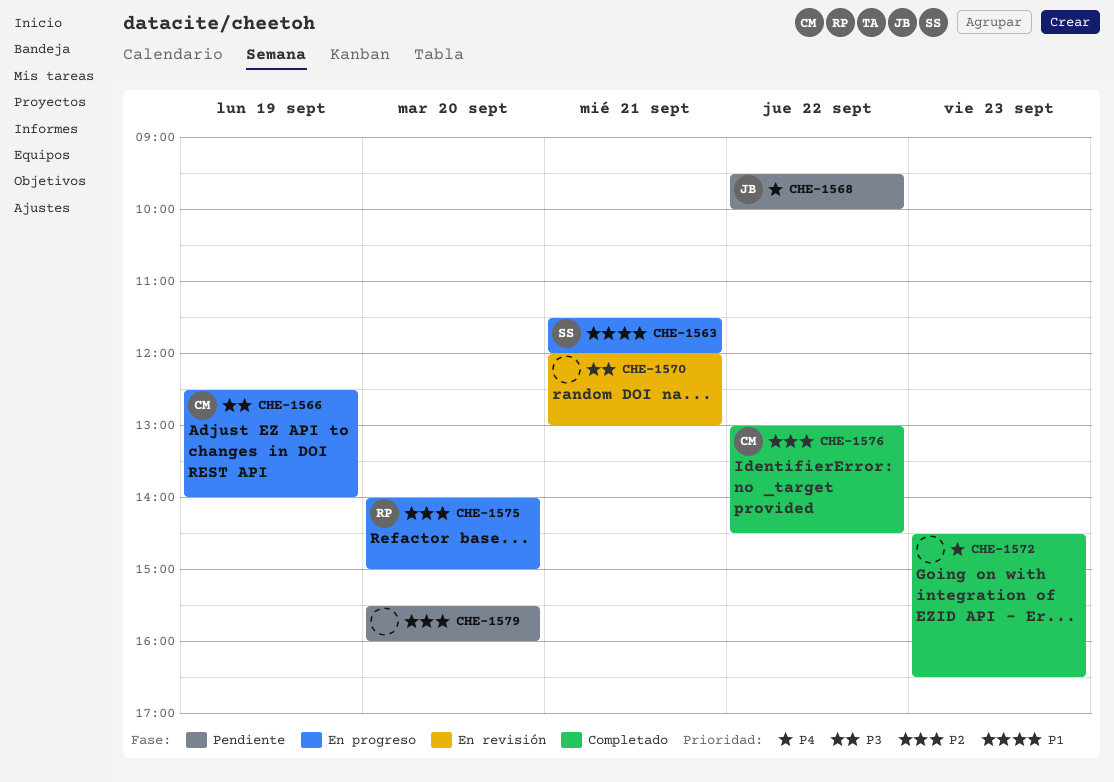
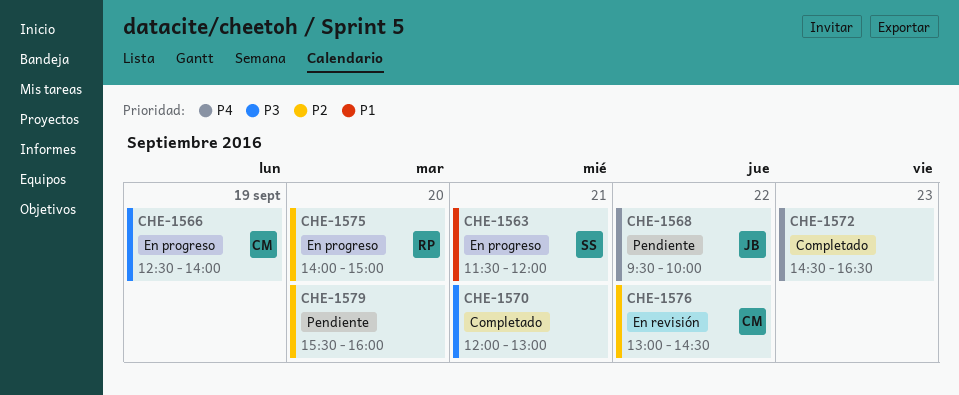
CHE-1570, status: En revisión -> Completado
CHE-1576, status: Completado -> En revisión

